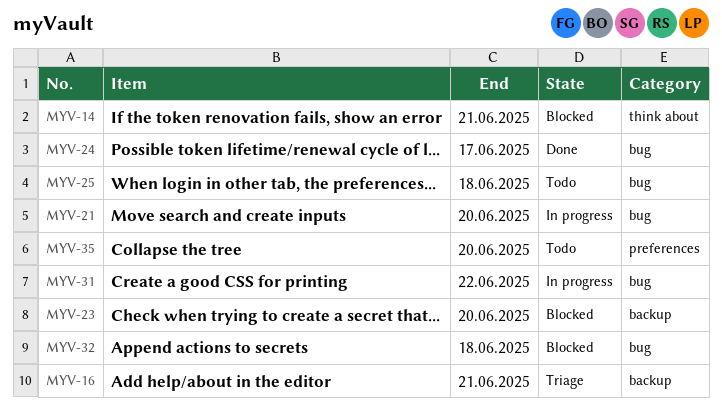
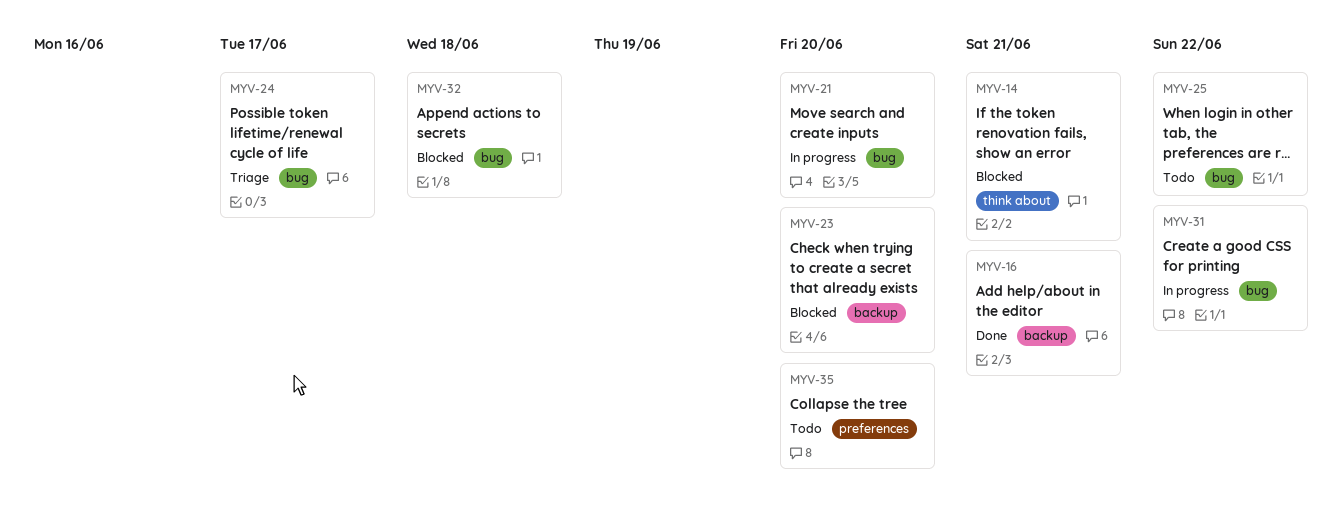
MYV-16, status: Triage -> Done
MYV-24, status: Done -> Triage
MYV-25, due: Jun 18 -> Jun 22

